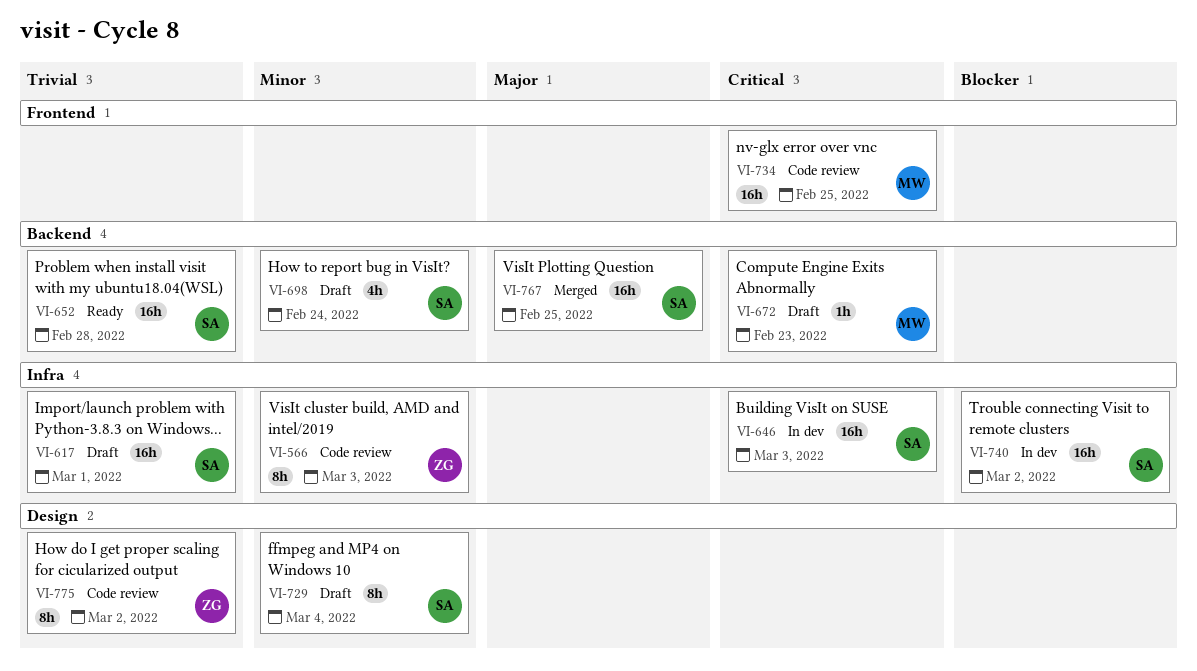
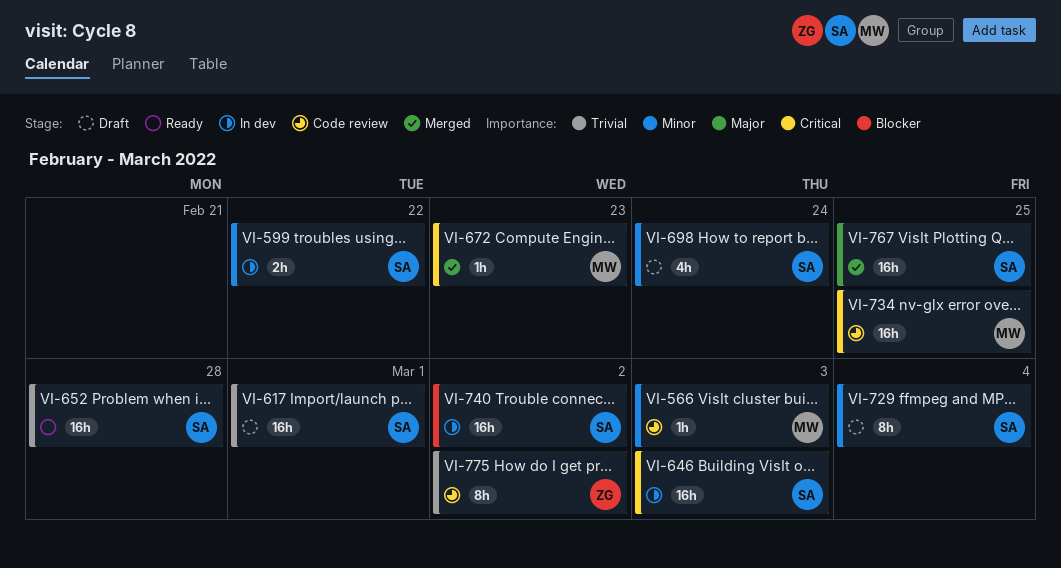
VI-566, owner: ZG -> MW
VI-566, estimate: 8h -> 1h
VI-599: none -> present
VI-672, status: Draft -> Merged

